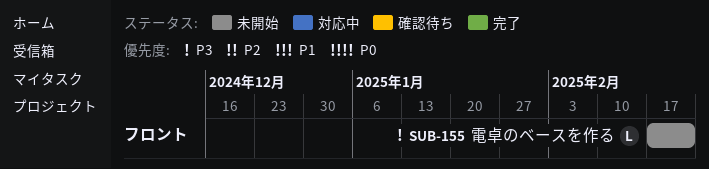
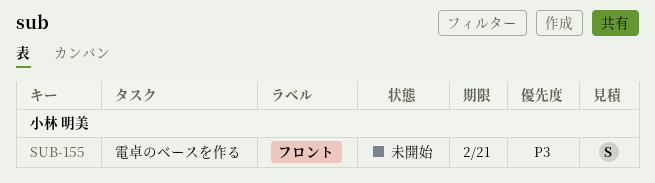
SUB-155, estimate: L -> S

